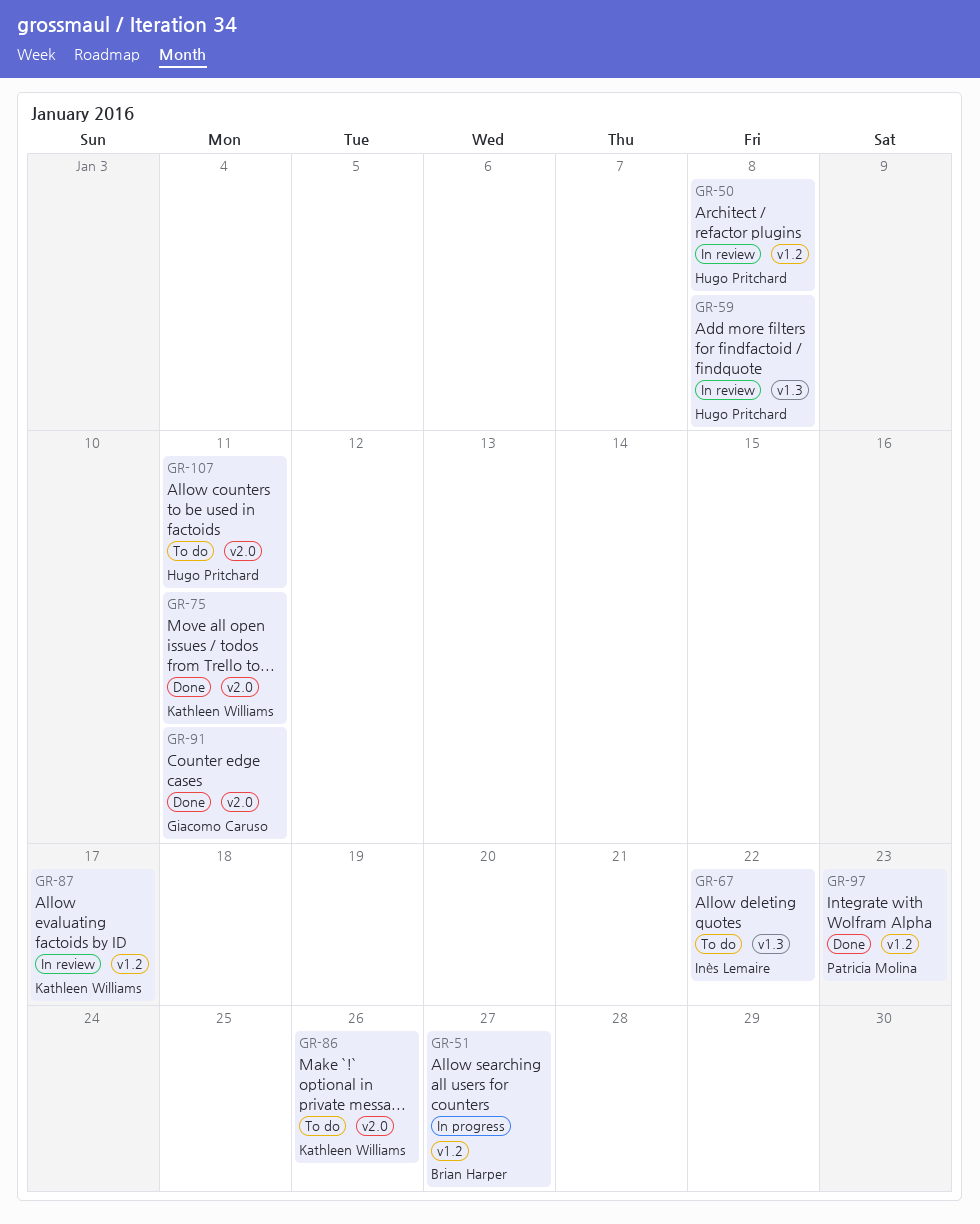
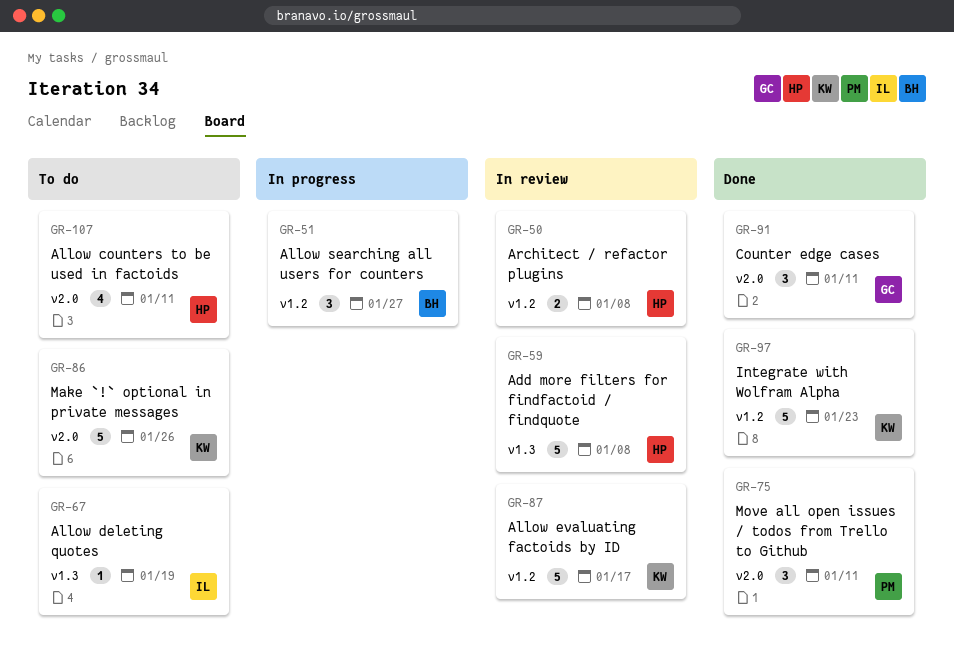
GR-67, due: Jan 22 -> Jan 19
GR-75, owner: Kathleen Williams -> Patricia Molina
GR-97, owner: Patricia Molina -> Kathleen Williams

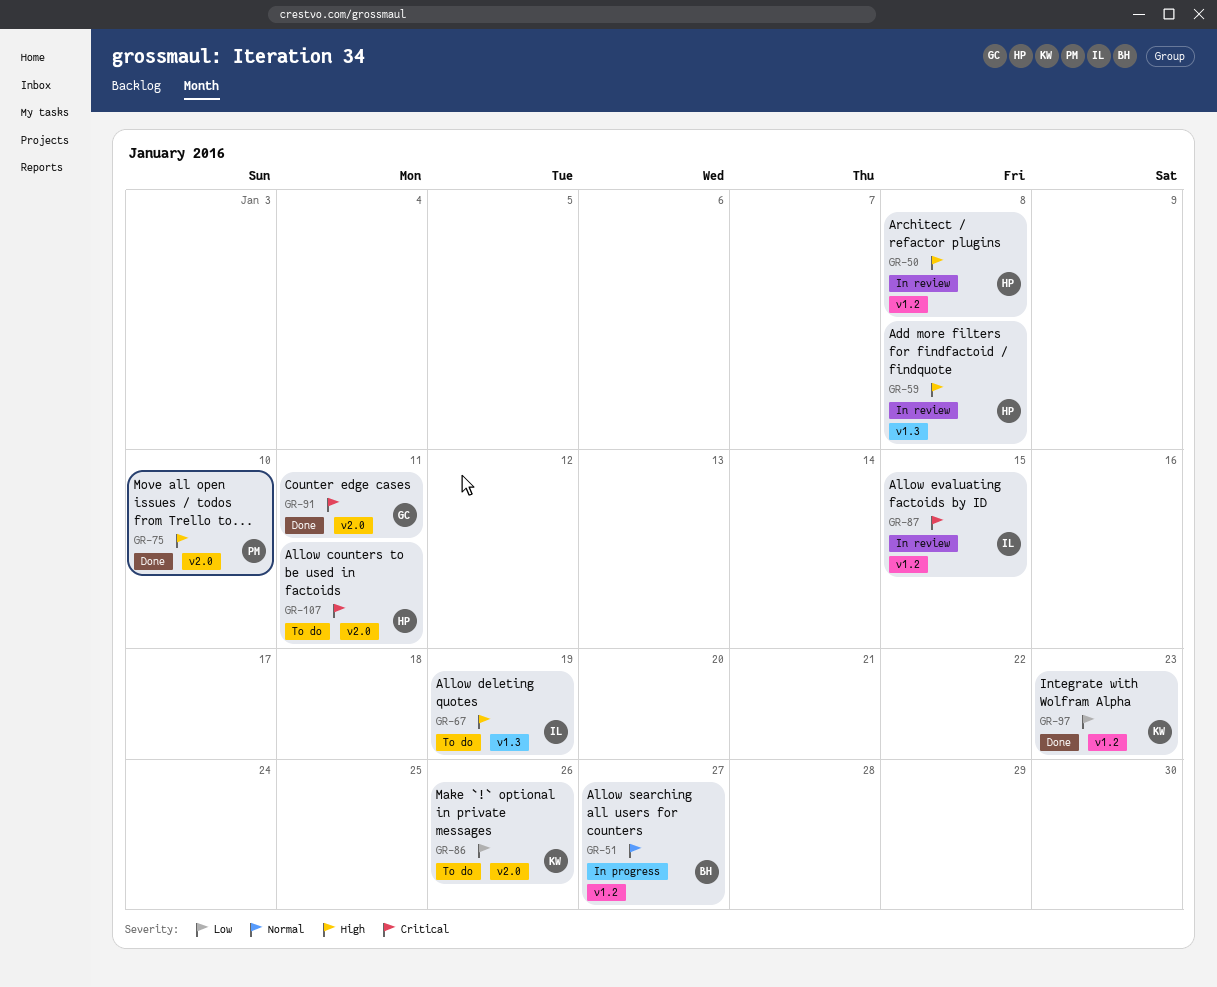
GR-75, due: Jan 11 -> Jan 10
GR-87, owner: KW -> IL
GR-87, due: Jan 17 -> Jan 15

